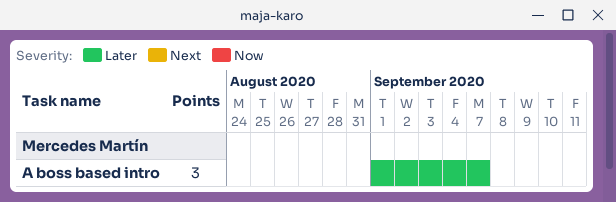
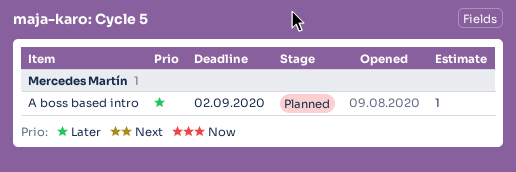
A boss based intro, estimate: 3 -> 1
A boss based intro, due: Sep 7 -> Sep 2

